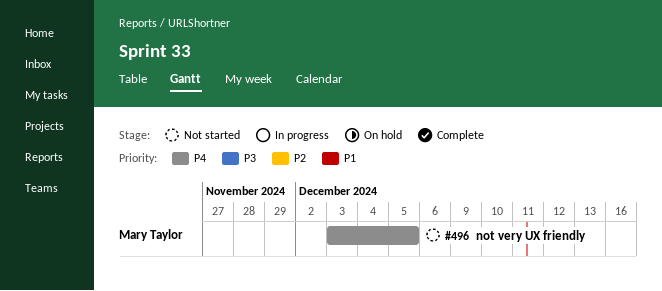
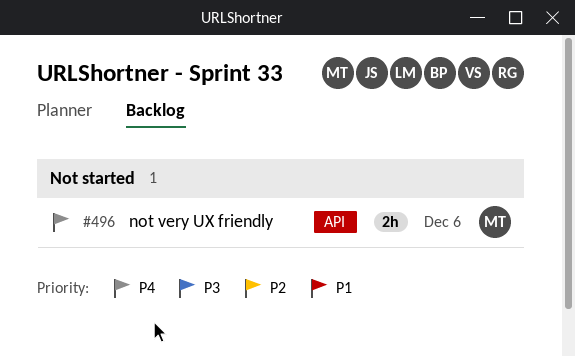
#496, due: Dec 5 -> Dec 6

